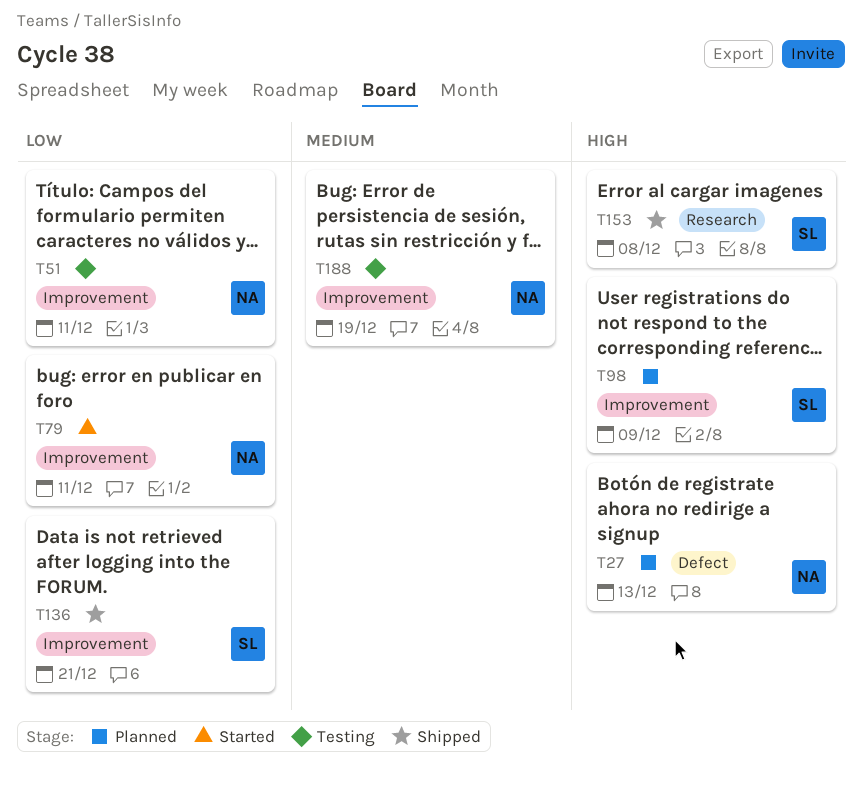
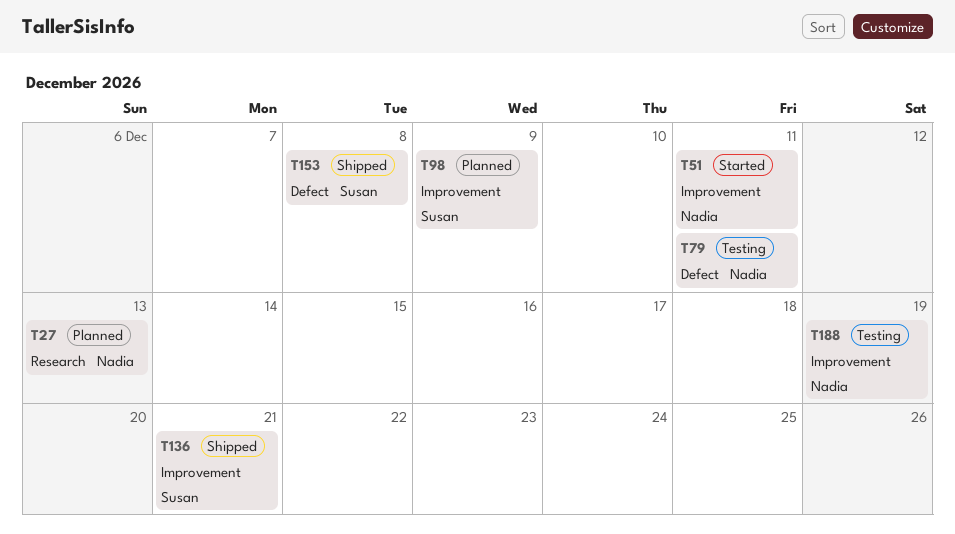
T27, label: Defect -> Research
T51, status: Testing -> Started
T79, status: Started -> Testing
T79, label: Improvement -> Defect
T153, label: Research -> Defect

